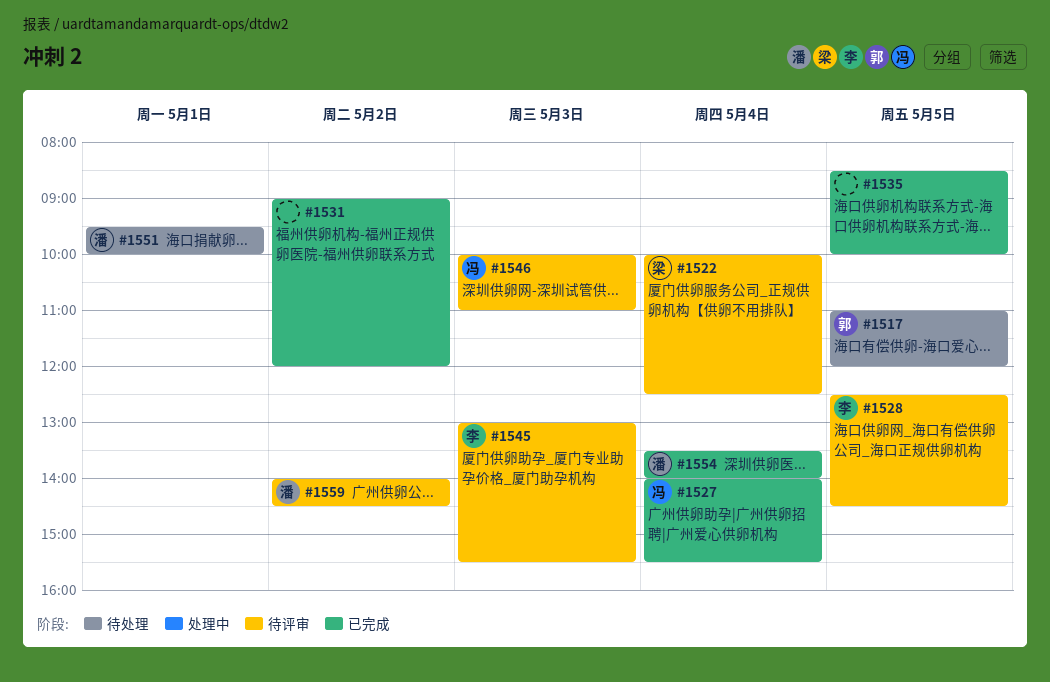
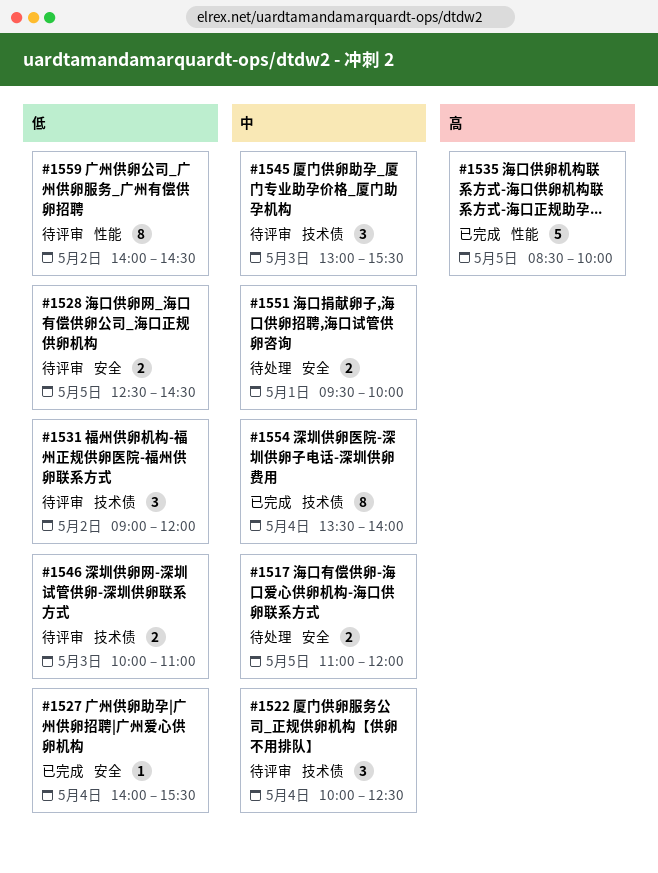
#1531, status: 已完成 -> 待评审

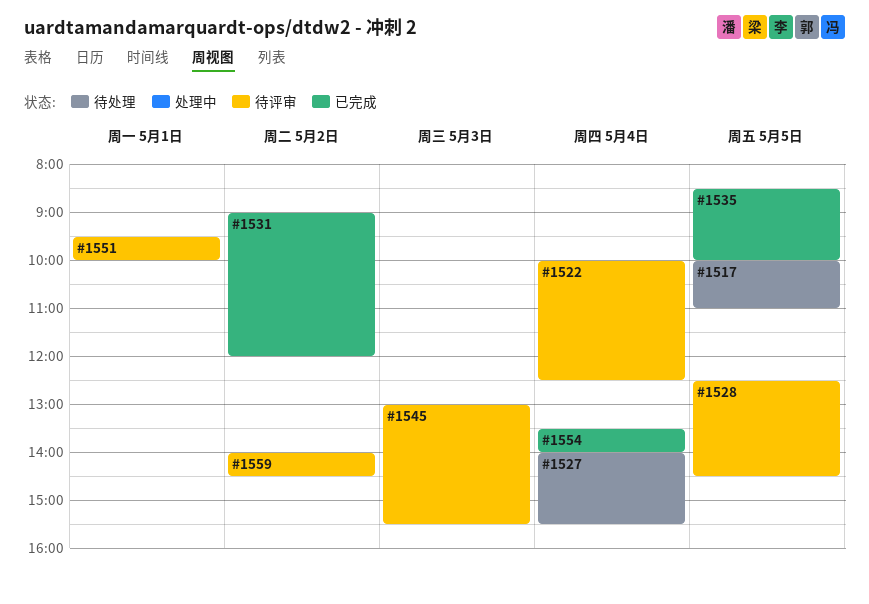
#1517, begins: 11:00 -> 10:00
#1517, ends: 12:00 -> 11:00
#1527, status: 已完成 -> 待处理
#1531, status: 待评审 -> 已完成
#1546: present -> none
#1551, status: 待处理 -> 待评审

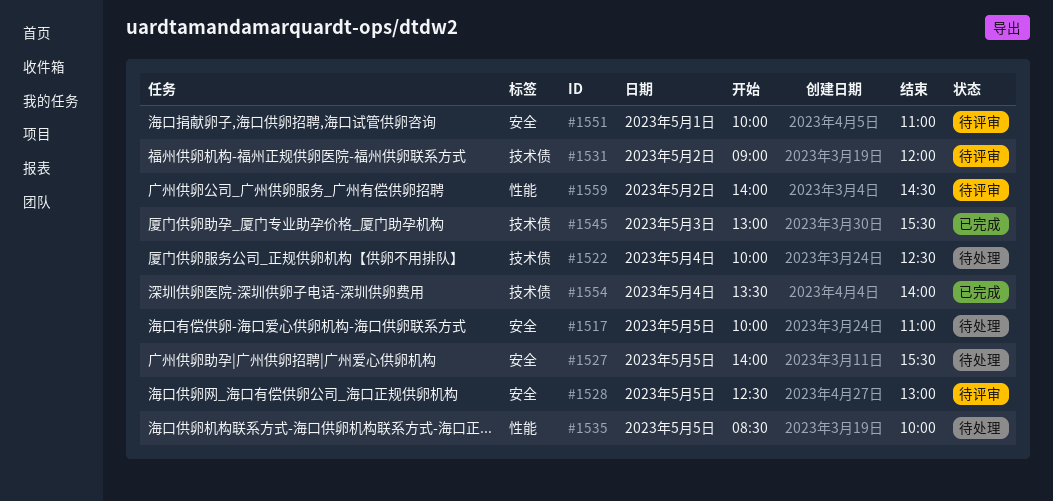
#1522, status: 待评审 -> 待处理
#1527, day: May 4 -> May 5
#1528, ends: 14:30 -> 13:00
#1531, status: 已完成 -> 待评审
#1535, status: 已完成 -> 待处理
#1545, status: 待评审 -> 已完成
#1551, begins: 09:30 -> 10:00
#1551, ends: 10:00 -> 11:00

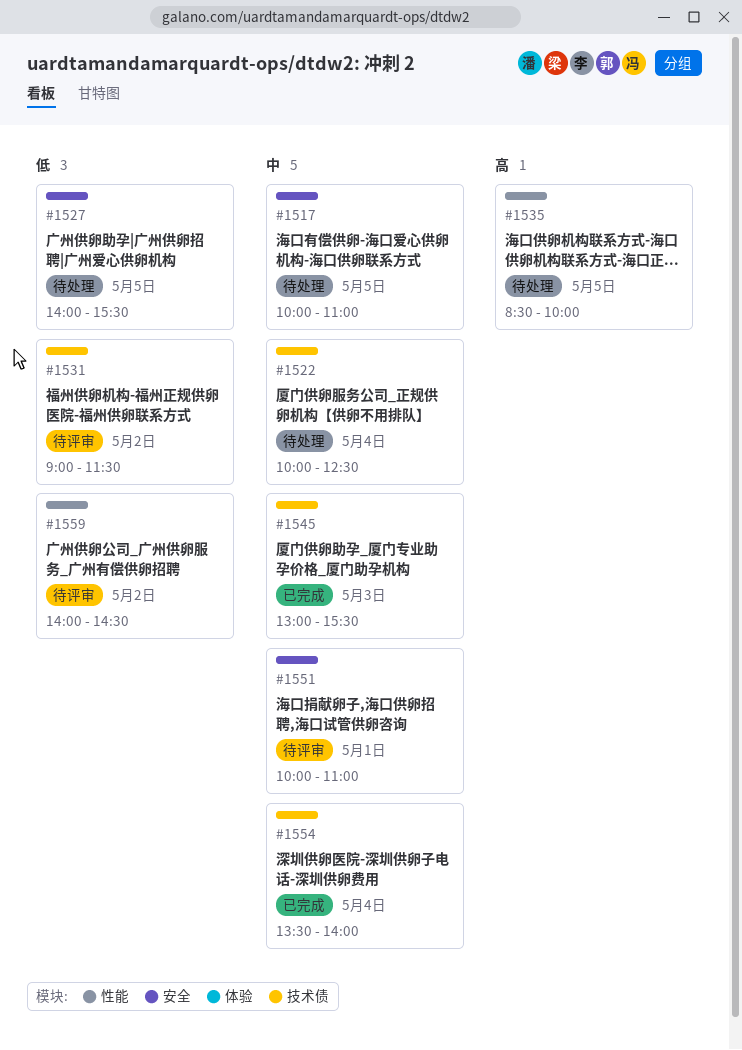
#1528: present -> none
#1531, ends: 12:00 -> 11:30

